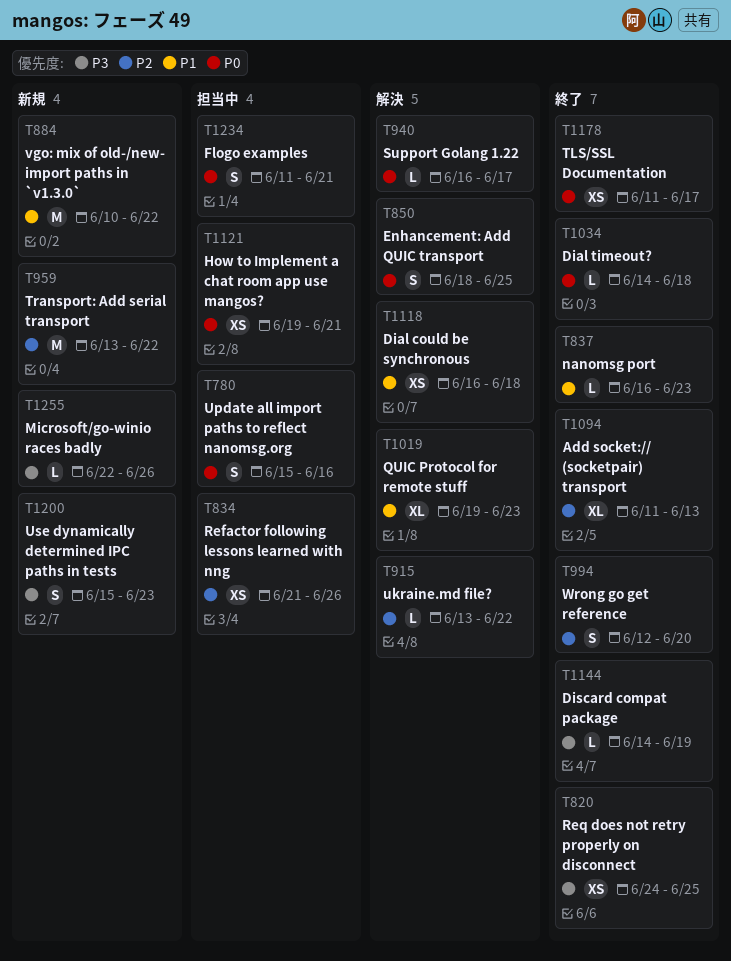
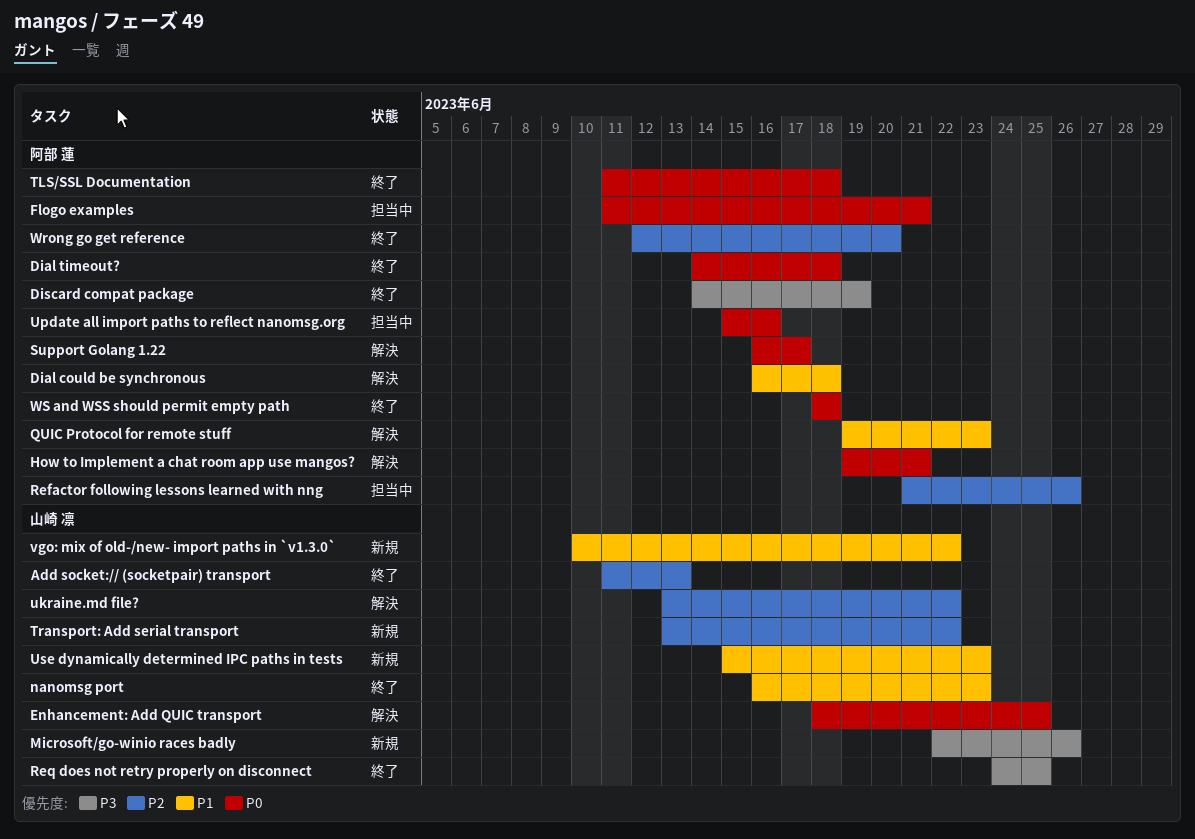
How to Implement a chat room app use mangos?, status: 担当中 -> 解決
TLS/SSL Documentation, due: Jun 17 -> Jun 18
Use dynamically determined IPC paths in tests, priority: P3 -> P1
WS and WSS should permit empty path: none -> present

